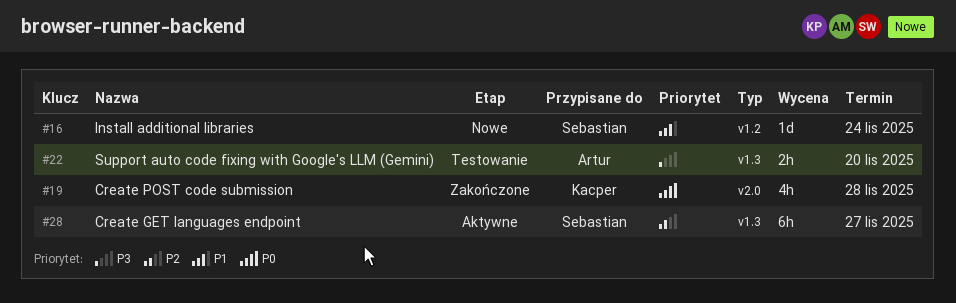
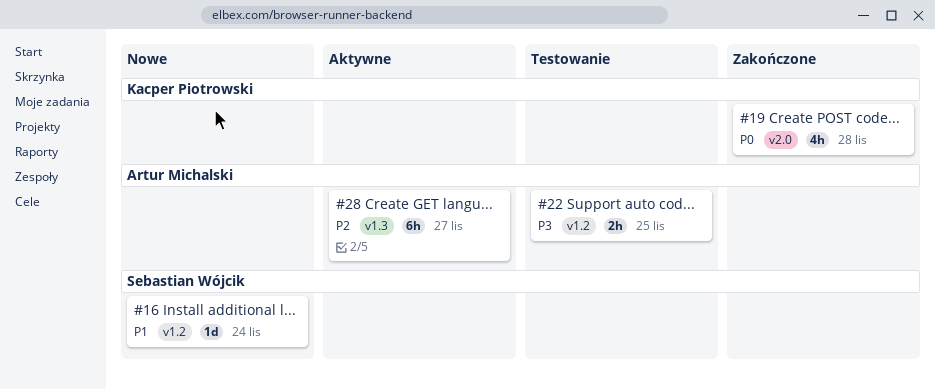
#22, label: v1.3 -> v1.2
#22, due: Nov 20 -> Nov 25
#28, owner: Sebastian Wójcik -> Artur Michalski

